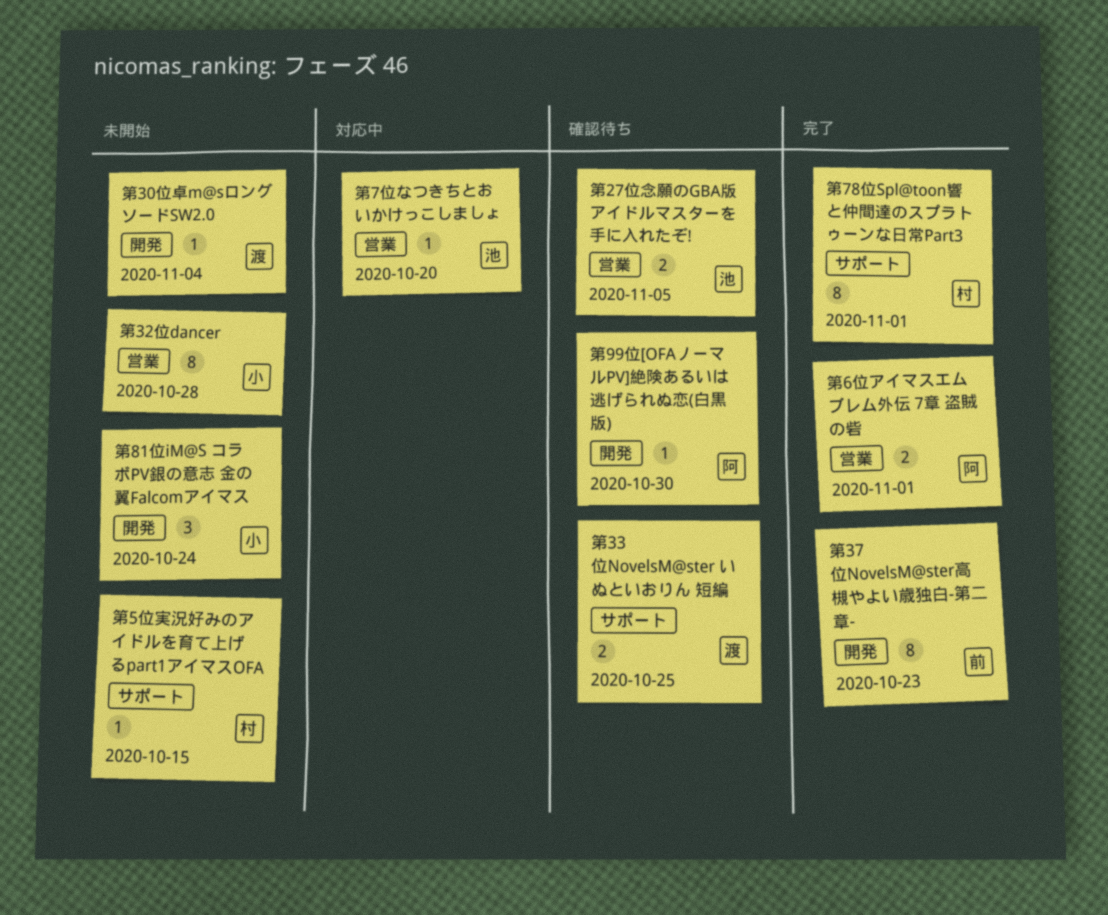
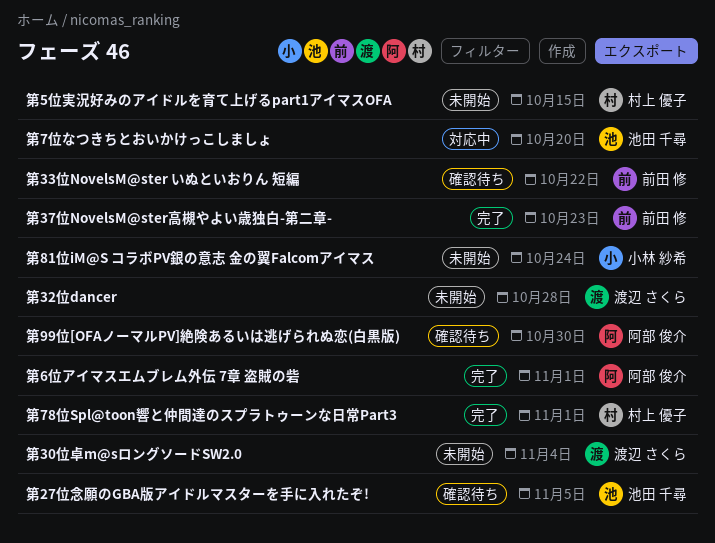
第32位dancer, owner: 小林 紗希 -> 渡辺 さくら
第33位NovelsM@ster いぬといおりん 短編, owner: 渡辺 さくら -> 前田 修
第33位NovelsM@ster いぬといおりん 短編, due: Oct 25 -> Oct 22

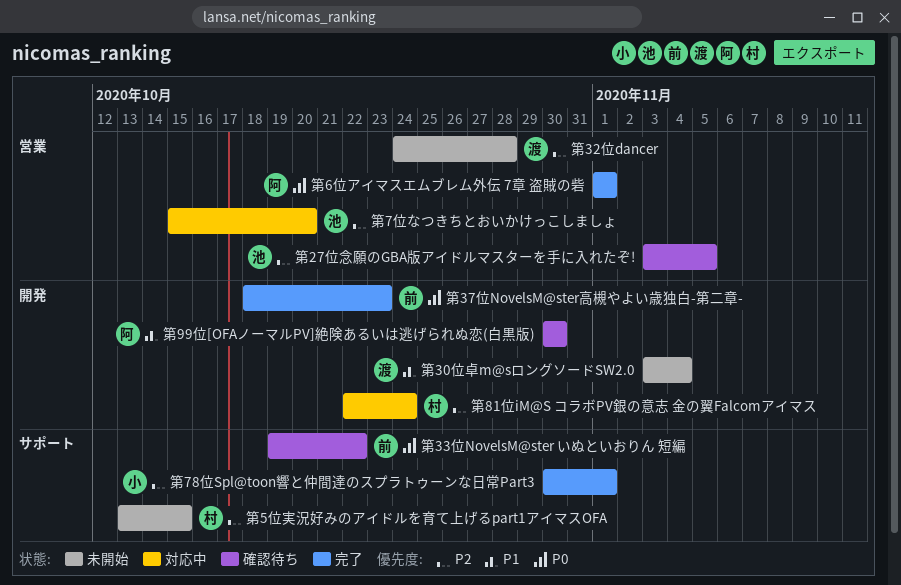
第78位Spl@toon響と仲間達のスプラトゥーンな日常Part3, owner: 村上 優子 -> 小林 紗希
第81位iM@S コラボPV銀の意志 金の翼Falcomアイマス, status: 未開始 -> 対応中
第81位iM@S コラボPV銀の意志 金の翼Falcomアイマス, owner: 小林 紗希 -> 村上 優子

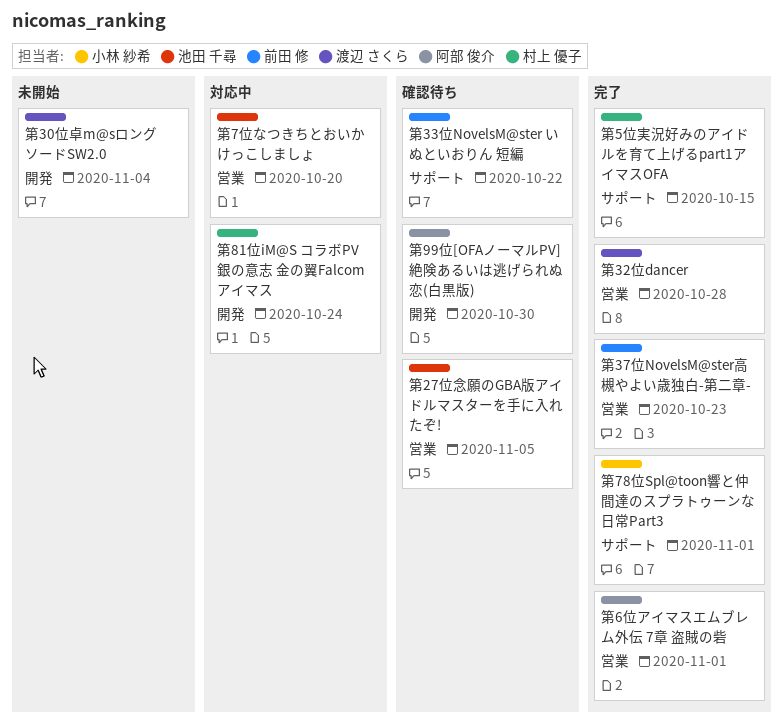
第32位dancer, status: 未開始 -> 完了
第37位NovelsM@ster高槻やよい歳独白-第二章-, label: 開発 -> 営業
第5位実況好みのアイドルを育て上げるpart1アイマスOFA, status: 未開始 -> 完了

